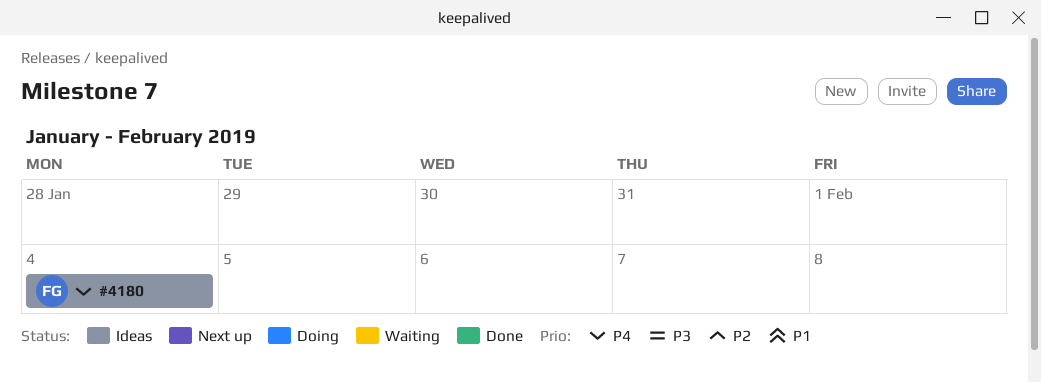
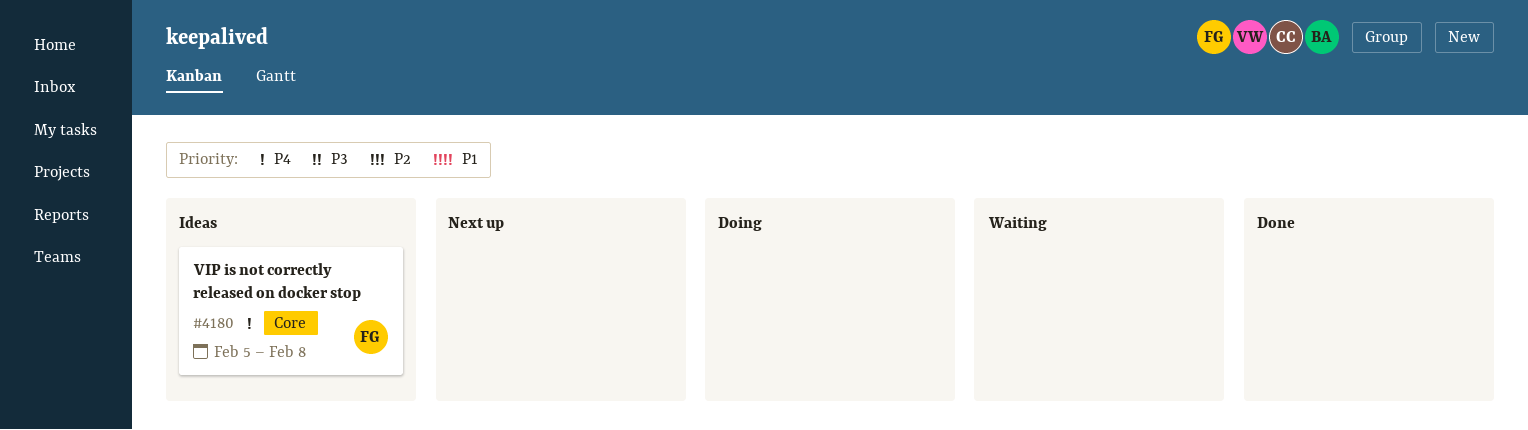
#4180, start: Feb 4 -> Feb 5
#4180, due: Feb 4 -> Feb 8

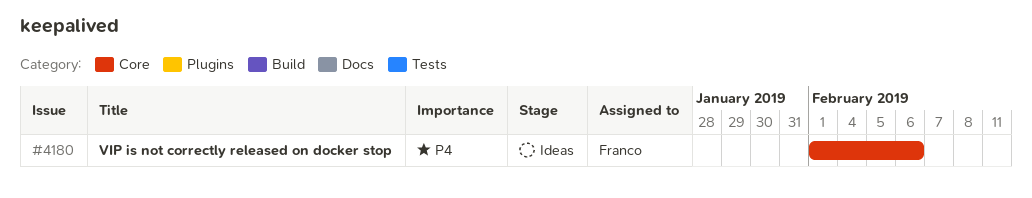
#4180, start: Feb 5 -> Feb 1
#4180, due: Feb 8 -> Feb 6

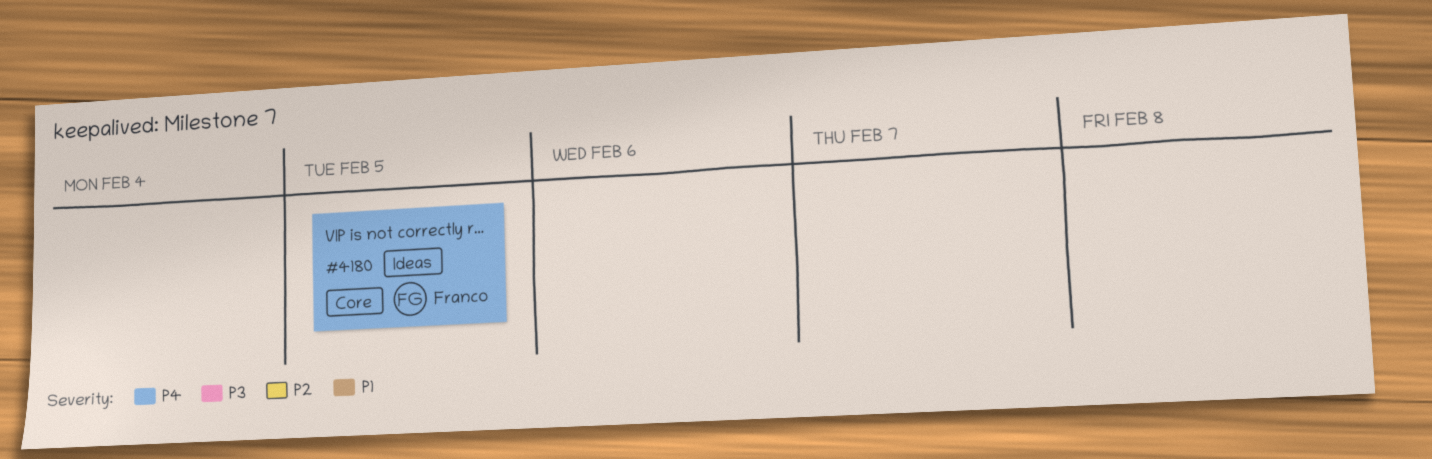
#4180, due: Feb 6 -> Feb 5

